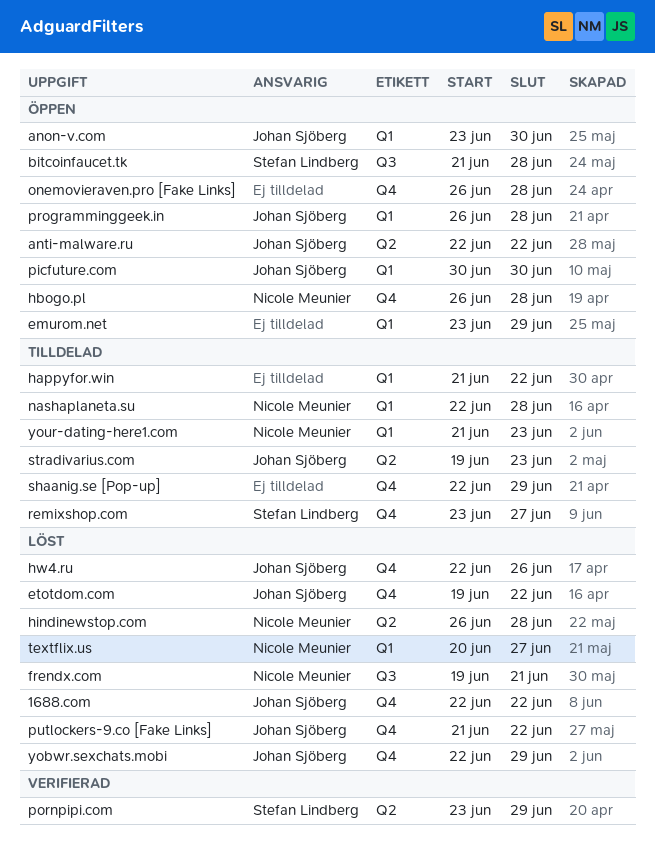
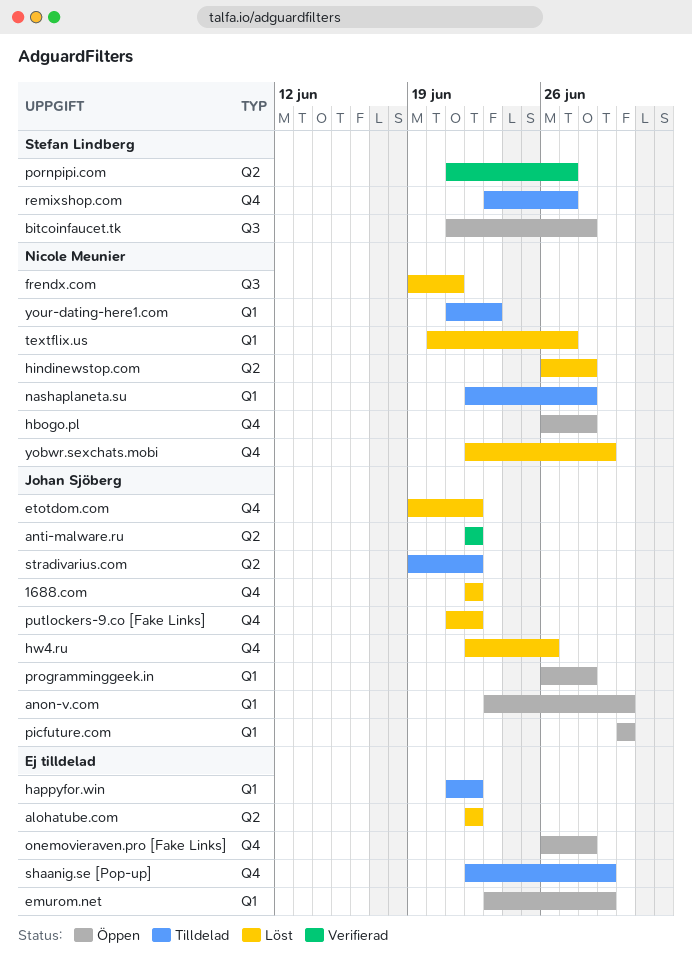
alohatube.com: none -> present
anti-malware.ru, status: Öppen -> Verifierad
pornpipi.com, start: Jun 23 -> Jun 21
pornpipi.com, due: Jun 29 -> Jun 27
stradivarius.com, due: Jun 23 -> Jun 22
yobwr.sexchats.mobi, owner: Johan Sjöberg -> Nicole Meunier

